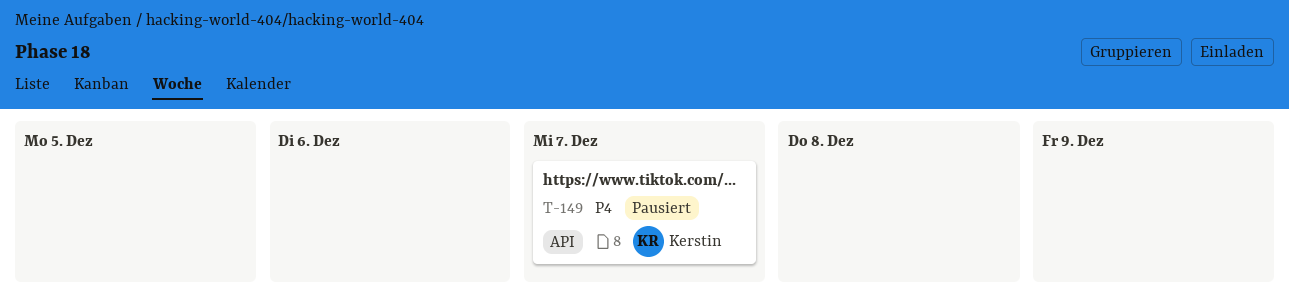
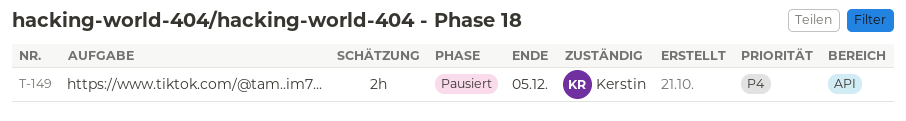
T-149, due: Dec 7 -> Dec 5

